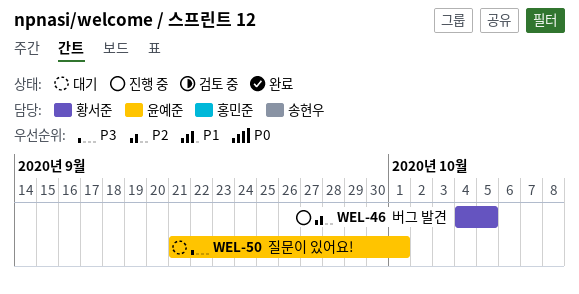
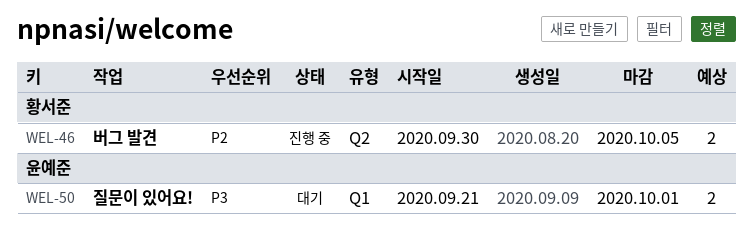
WEL-46, start: Oct 4 -> Sep 30

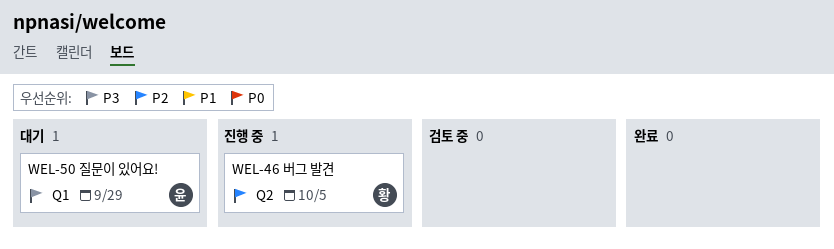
WEL-50, due: Oct 1 -> Sep 29

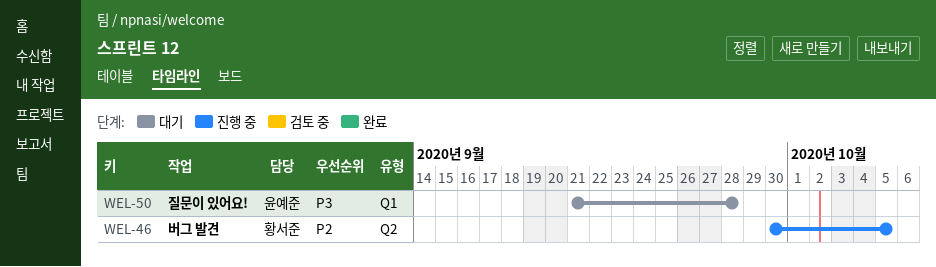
WEL-50, due: Sep 29 -> Sep 28

